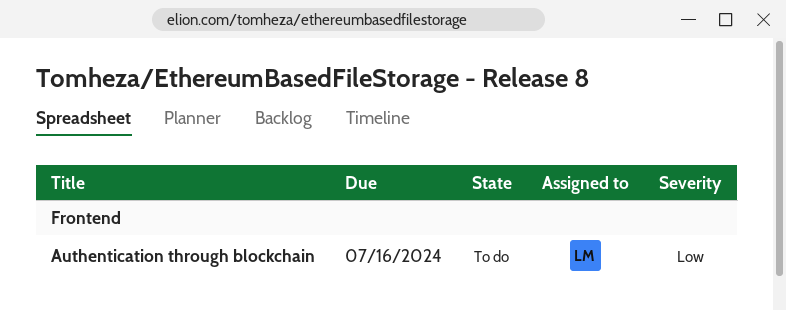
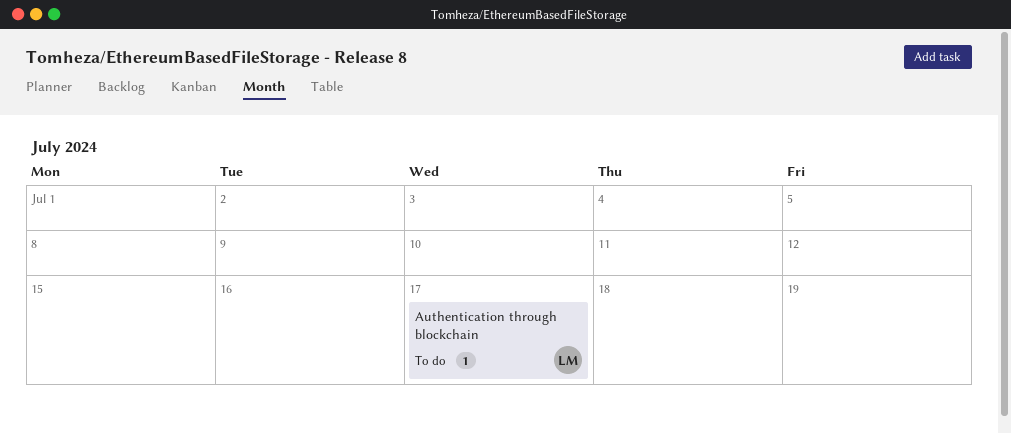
Authentication through blockchain, due: Jul 16 -> Jul 17

